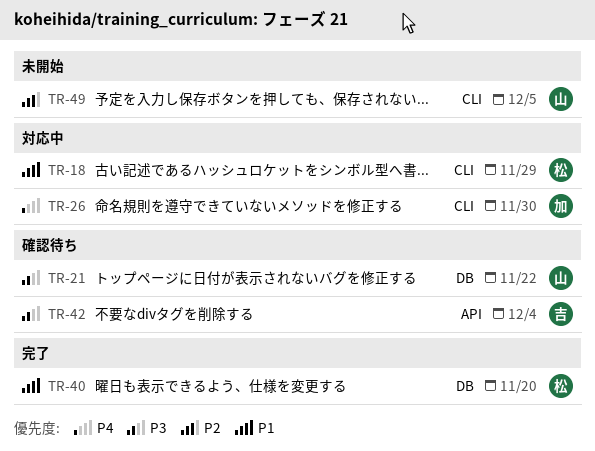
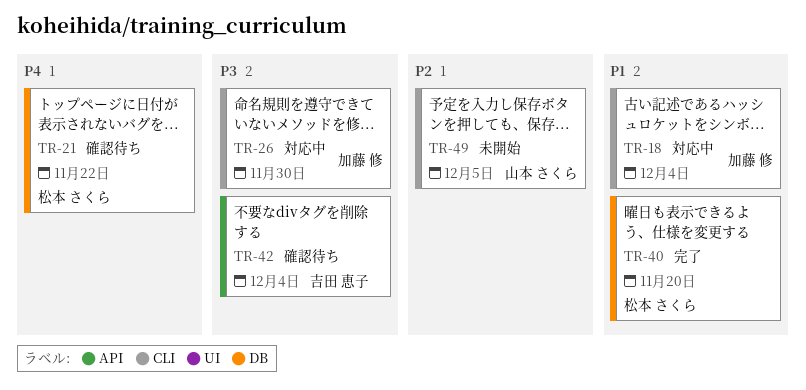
TR-18, owner: 松本 さくら -> 加藤 修
TR-18, due: Nov 29 -> Dec 4
TR-21, owner: 山本 さくら -> 松本 さくら
TR-21, priority: P3 -> P4
TR-26, priority: P4 -> P3

